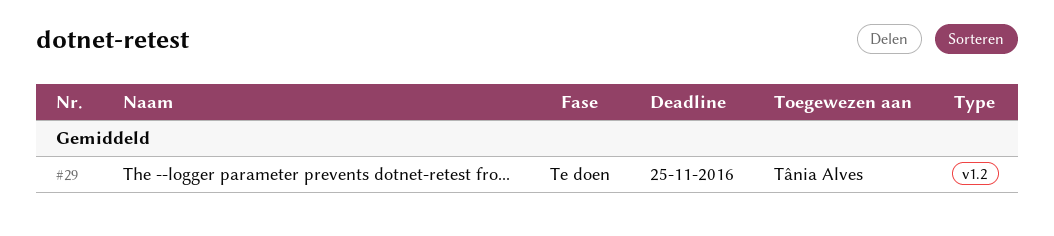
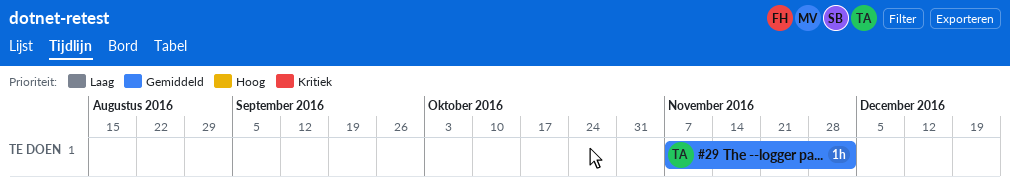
#29, due: Nov 25 -> Dec 2

